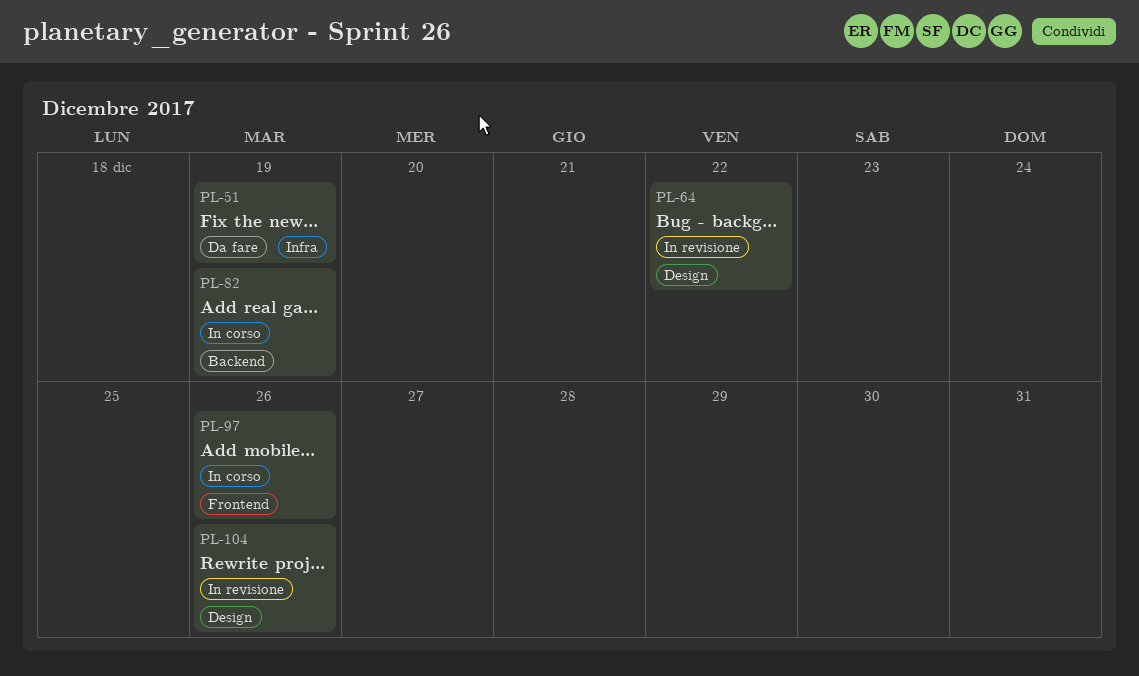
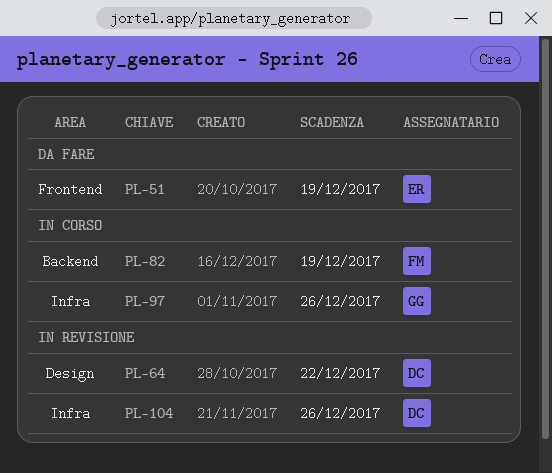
PL-51, label: Infra -> Frontend
PL-97, label: Frontend -> Infra
PL-104, label: Design -> Infra

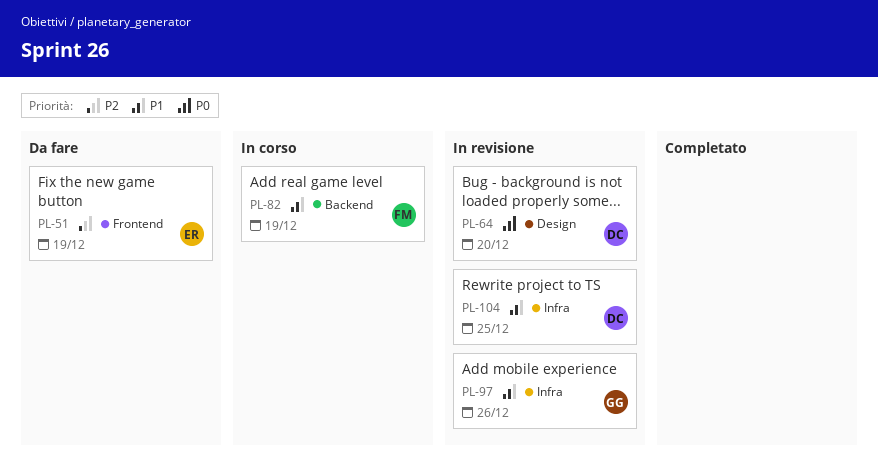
PL-64, due: Dec 22 -> Dec 20
PL-97, status: In corso -> In revisione
PL-104, due: Dec 26 -> Dec 25

